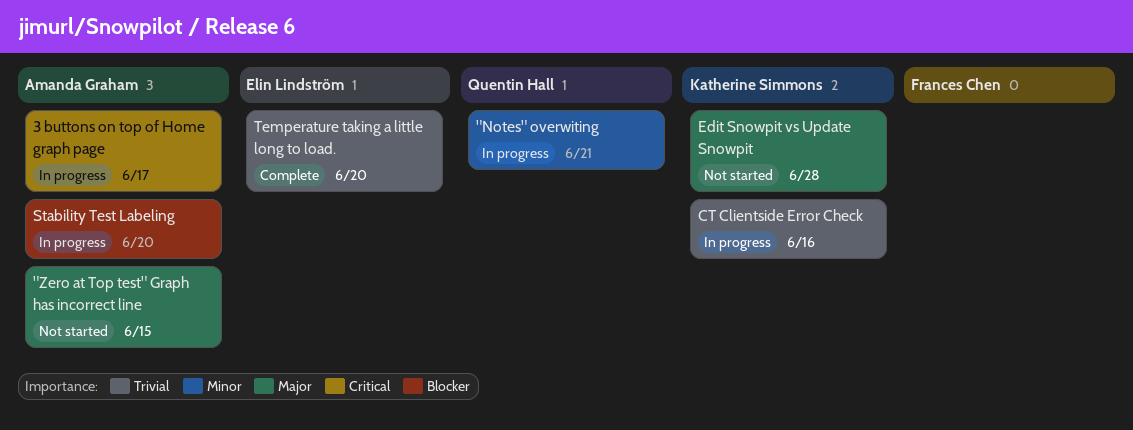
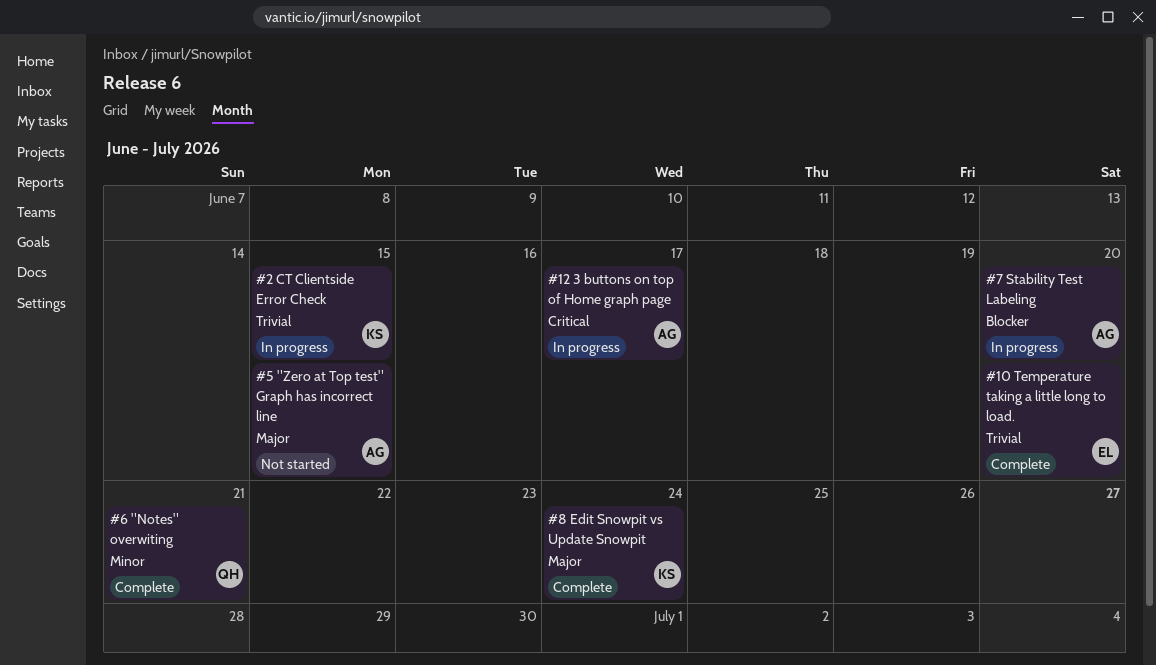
"Notes" overwiting, status: In progress -> Complete
CT Clientside Error Check, due: Jun 16 -> Jun 15
Edit Snowpit vs Update Snowpit, status: Not started -> Complete
Edit Snowpit vs Update Snowpit, due: Jun 28 -> Jun 24

